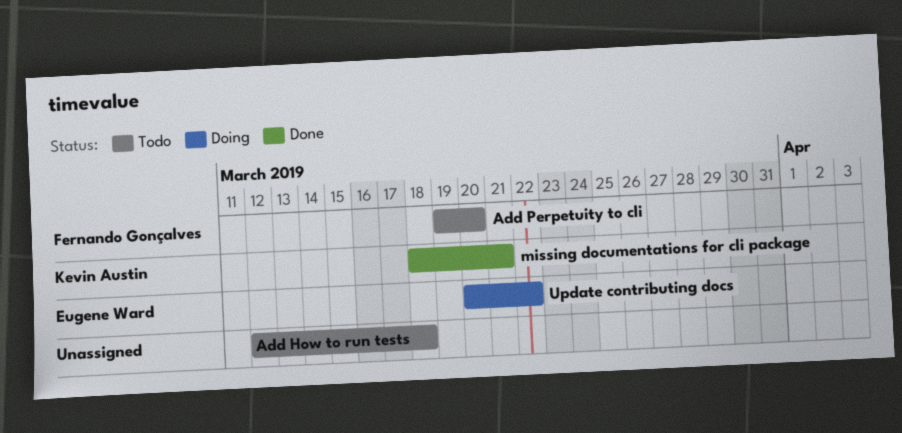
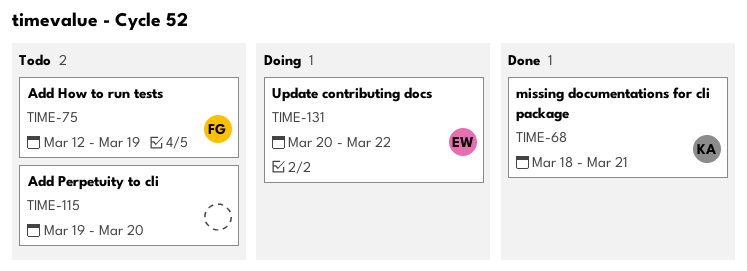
Add How to run tests, owner: none -> Fernando Gonçalves
Add How to run tests, due: Mar 18 -> Mar 19
Add Perpetuity to cli, owner: Fernando Gonçalves -> none

